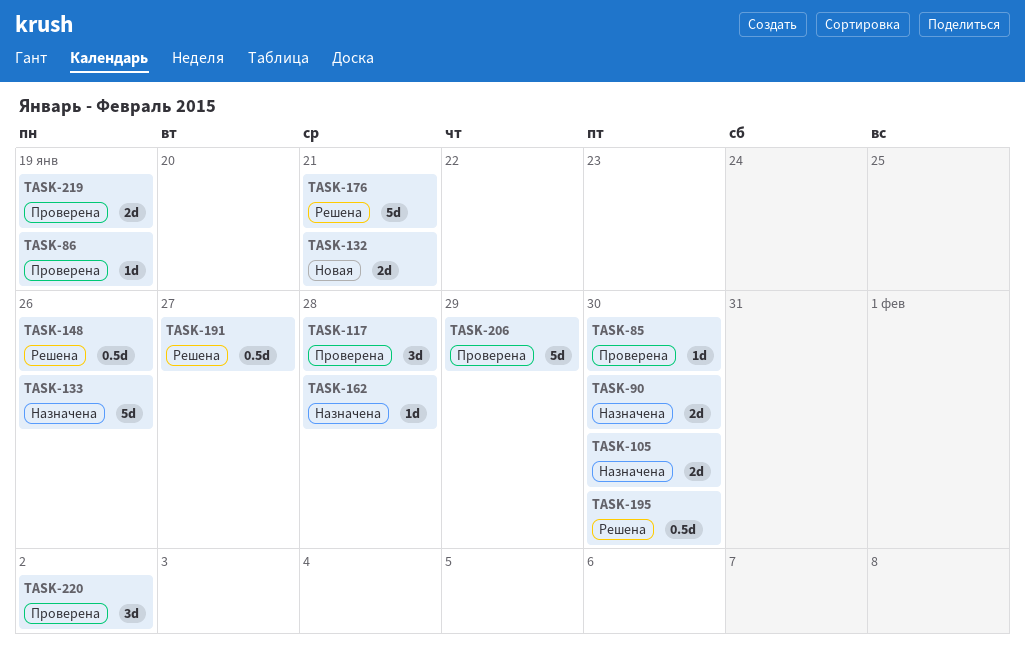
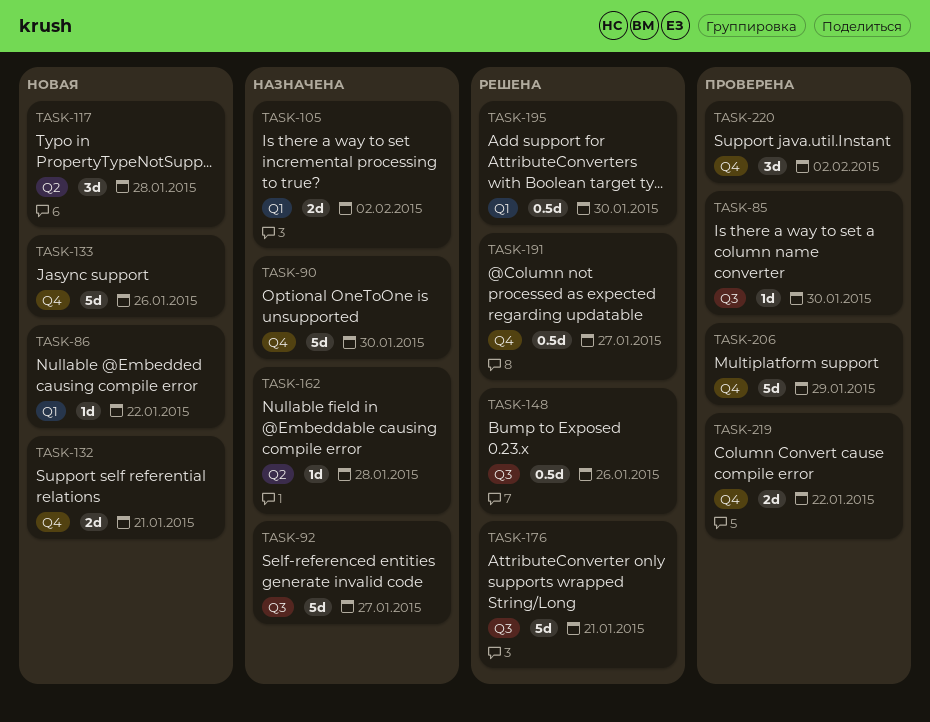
TASK-86, status: Проверена -> Новая
TASK-86, due: Jan 19 -> Jan 22
TASK-90, estimate: 2d -> 5d
TASK-92: none -> present
TASK-105, due: Jan 30 -> Feb 2
TASK-117, status: Проверена -> Новая
TASK-133, status: Назначена -> Новая
TASK-219, due: Jan 19 -> Jan 22

